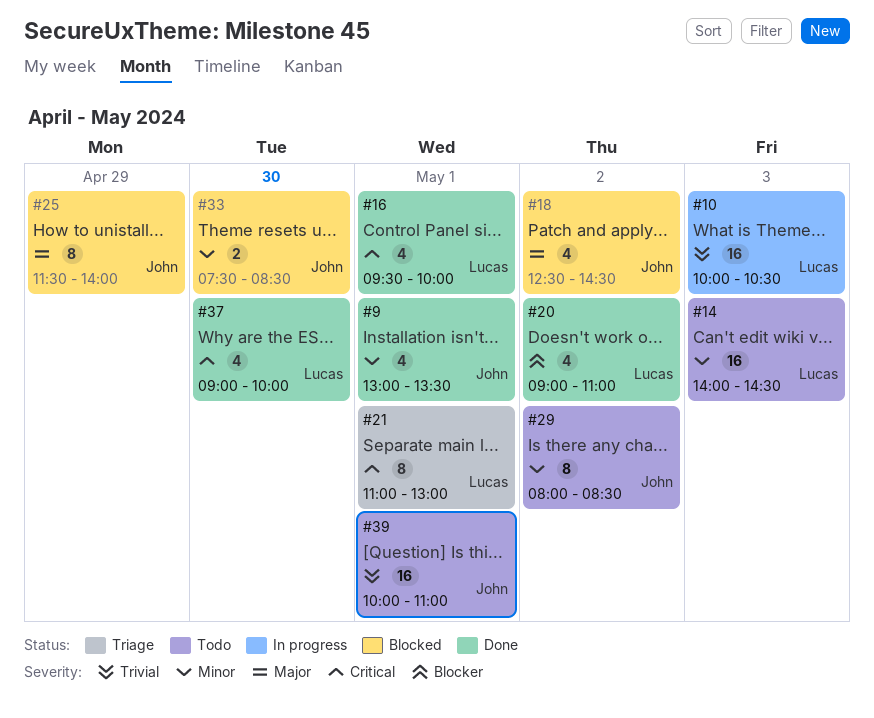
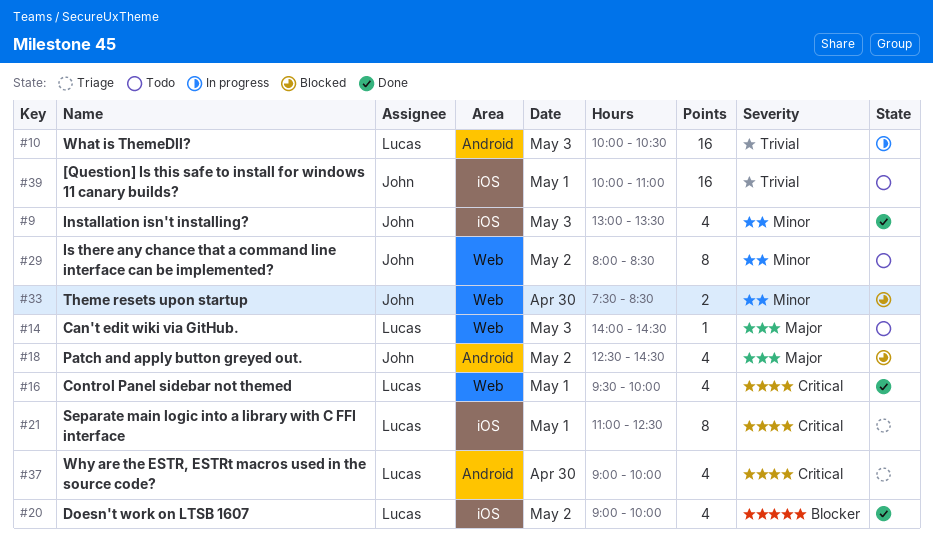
#9, day: May 1 -> May 3
#14, priority: Minor -> Major
#14, estimate: 16 -> 1
#20, ends: 11:00 -> 10:00
#21, ends: 13:00 -> 12:30
#25: present -> none
#37, status: Done -> Triage

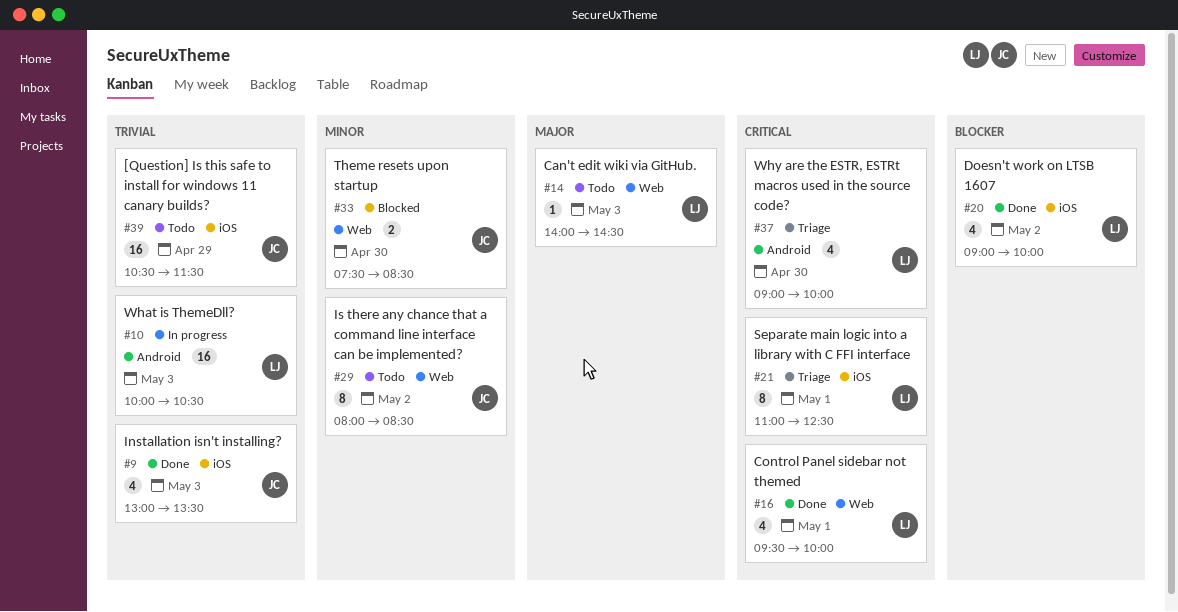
#9, priority: Minor -> Trivial
#18: present -> none
#39, day: May 1 -> Apr 29
#39, begins: 10:00 -> 10:30
#39, ends: 11:00 -> 11:30

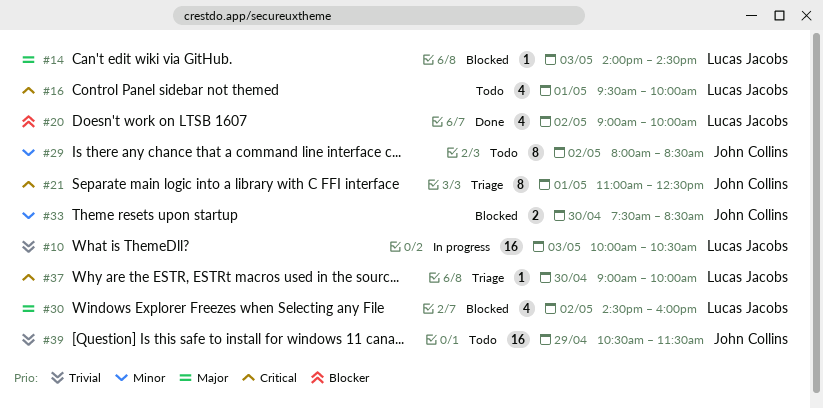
#9: present -> none
#14, status: Todo -> Blocked
#16, status: Done -> Todo
#21, owner: Lucas Jacobs -> John Collins
#30: none -> present
#37, estimate: 4 -> 1

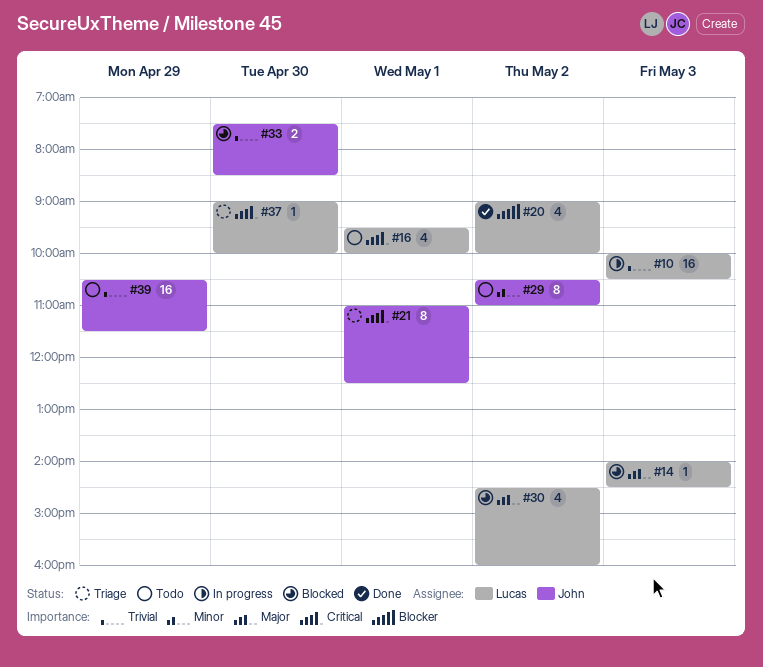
#29, begins: 08:00 -> 10:30
#29, ends: 08:30 -> 11:00
#33, priority: Minor -> Trivial

